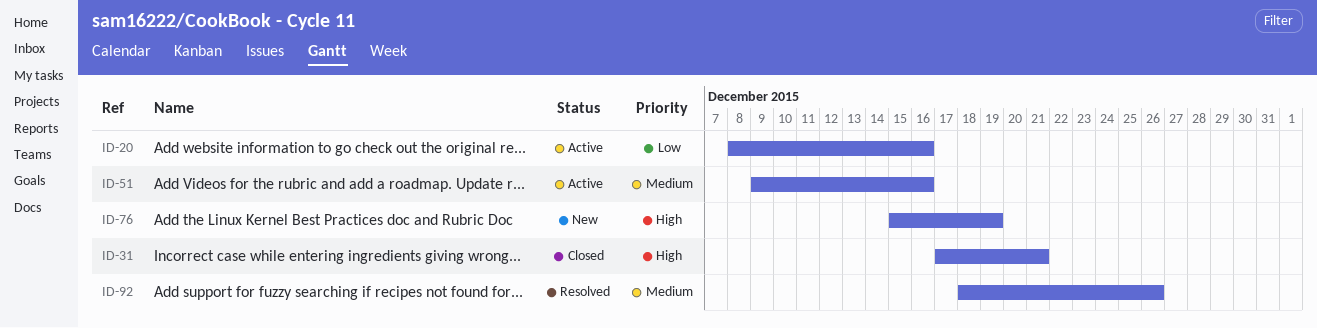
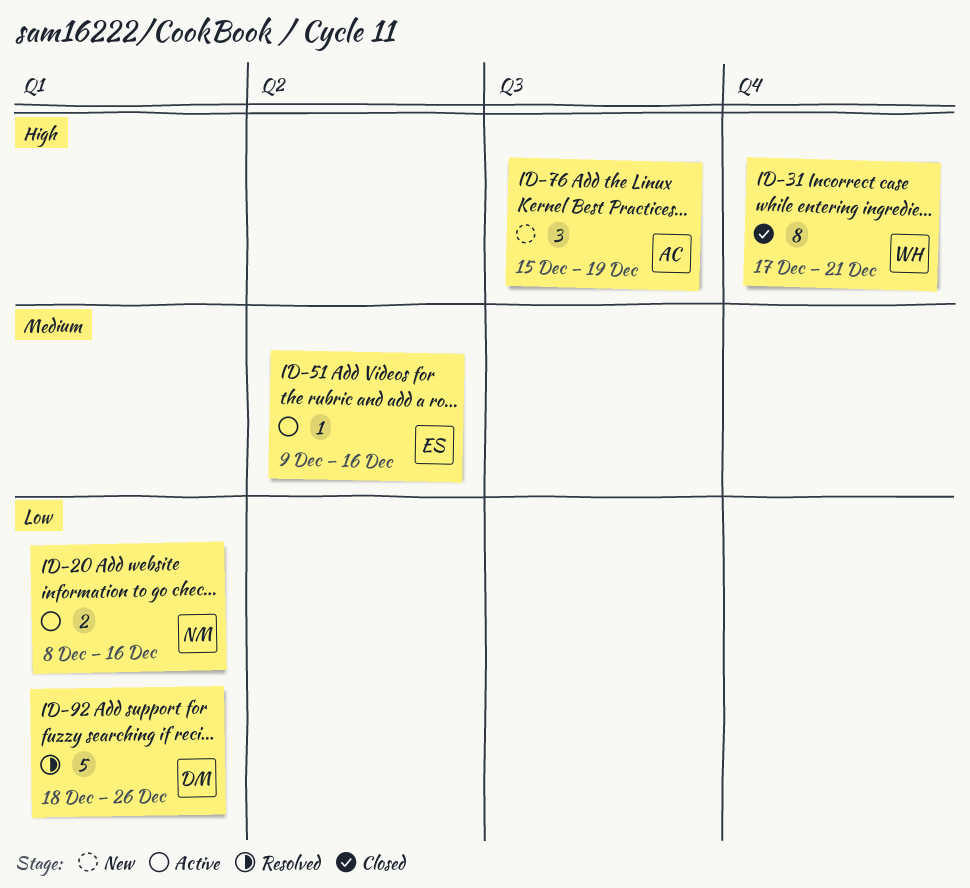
ID-92, priority: Medium -> Low

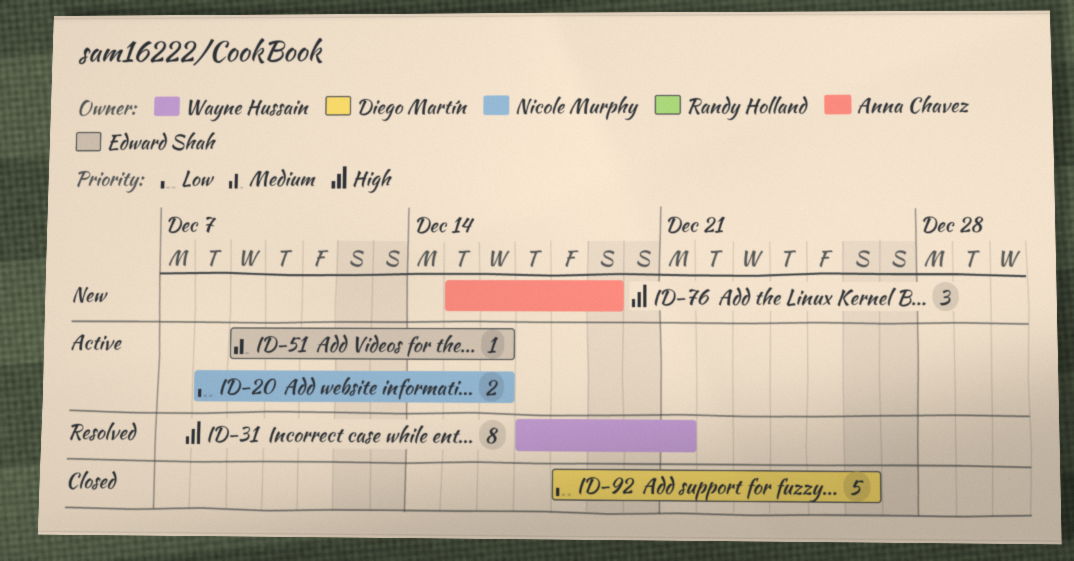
ID-31, status: Closed -> Resolved
ID-92, status: Resolved -> Closed

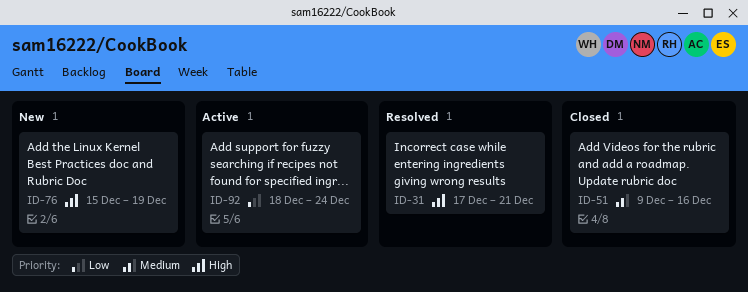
ID-20: present -> none
ID-51, status: Active -> Closed
ID-92, status: Closed -> Active
ID-92, due: Dec 26 -> Dec 24

